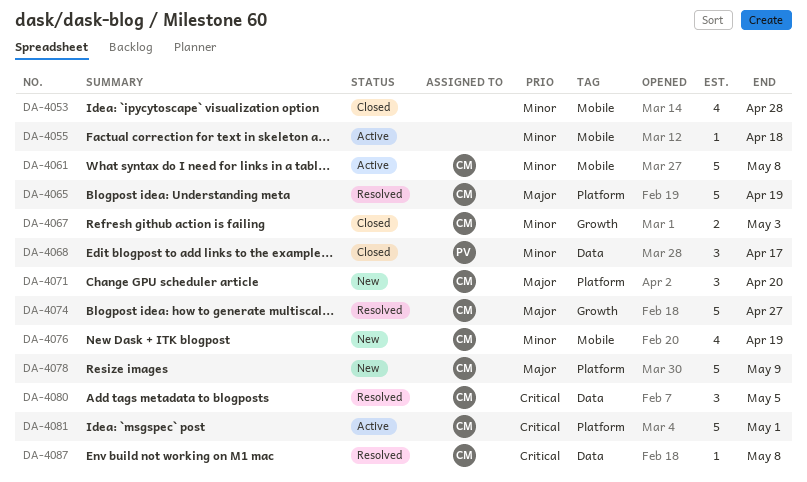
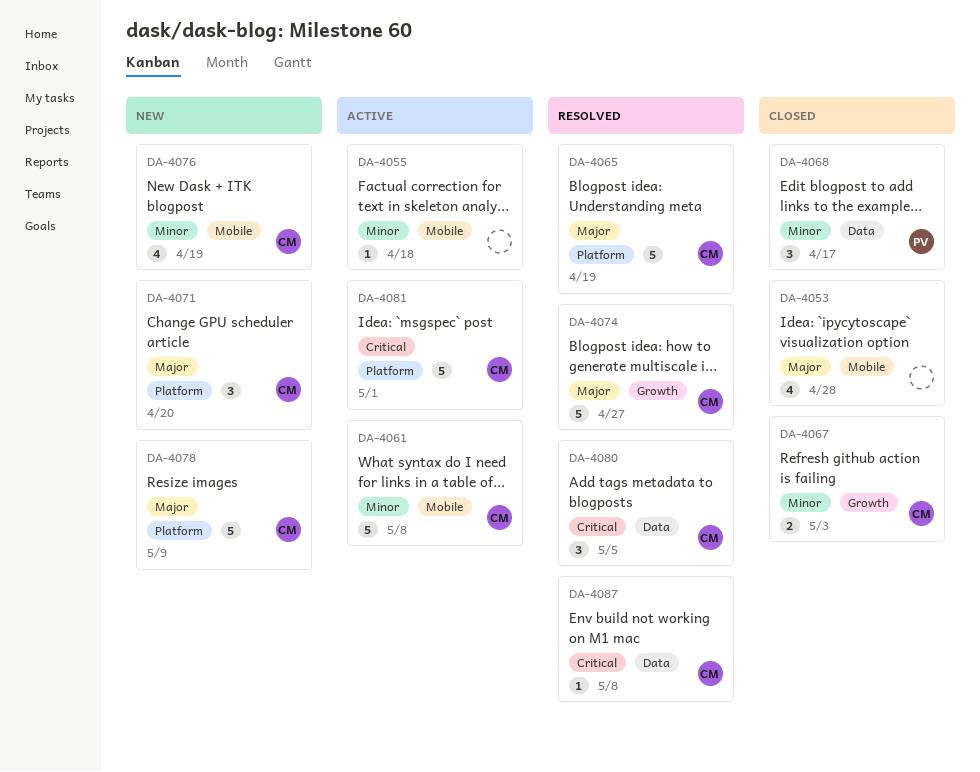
DA-4053, priority: Minor -> Major

